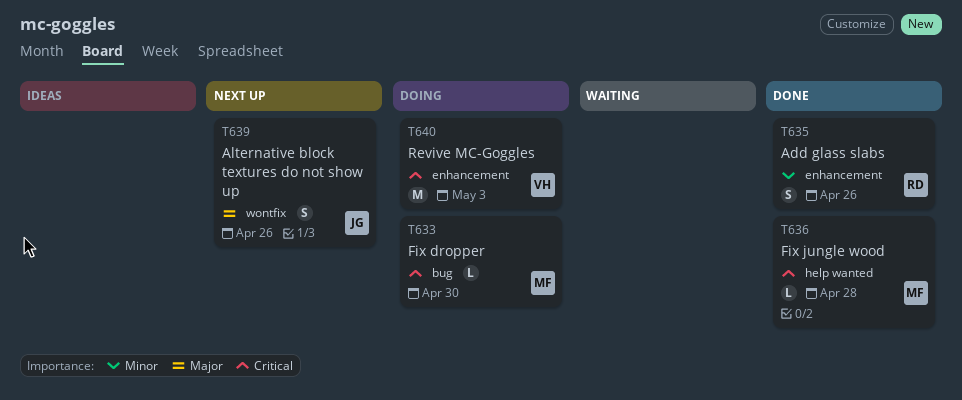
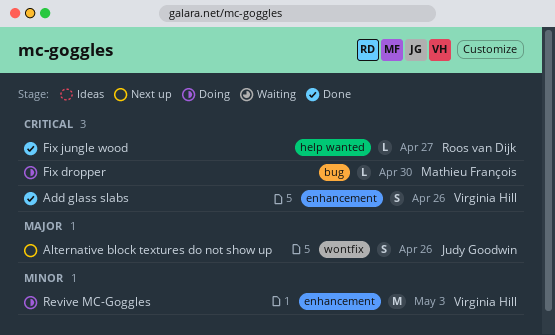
Add glass slabs, owner: Roos van Dijk -> Virginia Hill
Add glass slabs, priority: Minor -> Critical
Fix jungle wood, owner: Mathieu François -> Roos van Dijk
Fix jungle wood, due: Apr 28 -> Apr 27
Revive MC-Goggles, priority: Critical -> Minor

